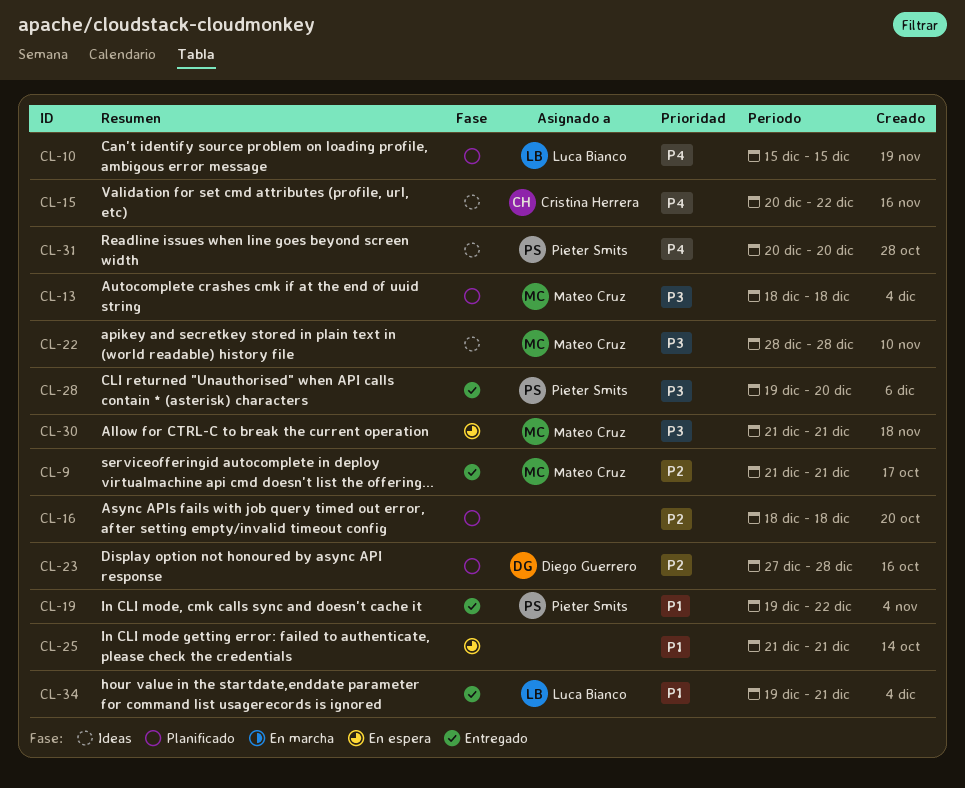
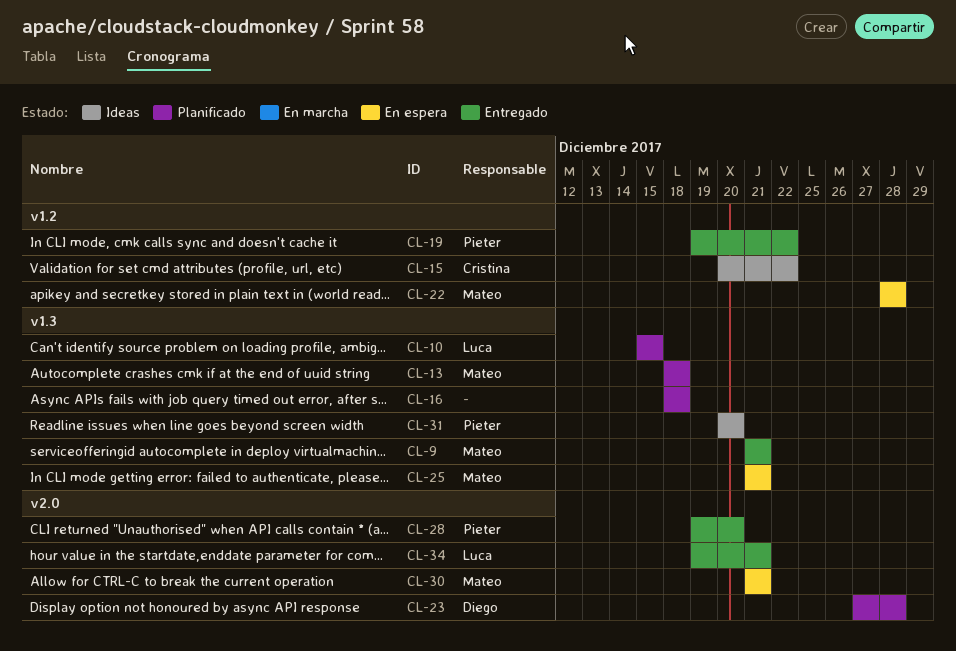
CL-22, status: Ideas -> En espera
CL-25, owner: none -> Mateo Cruz

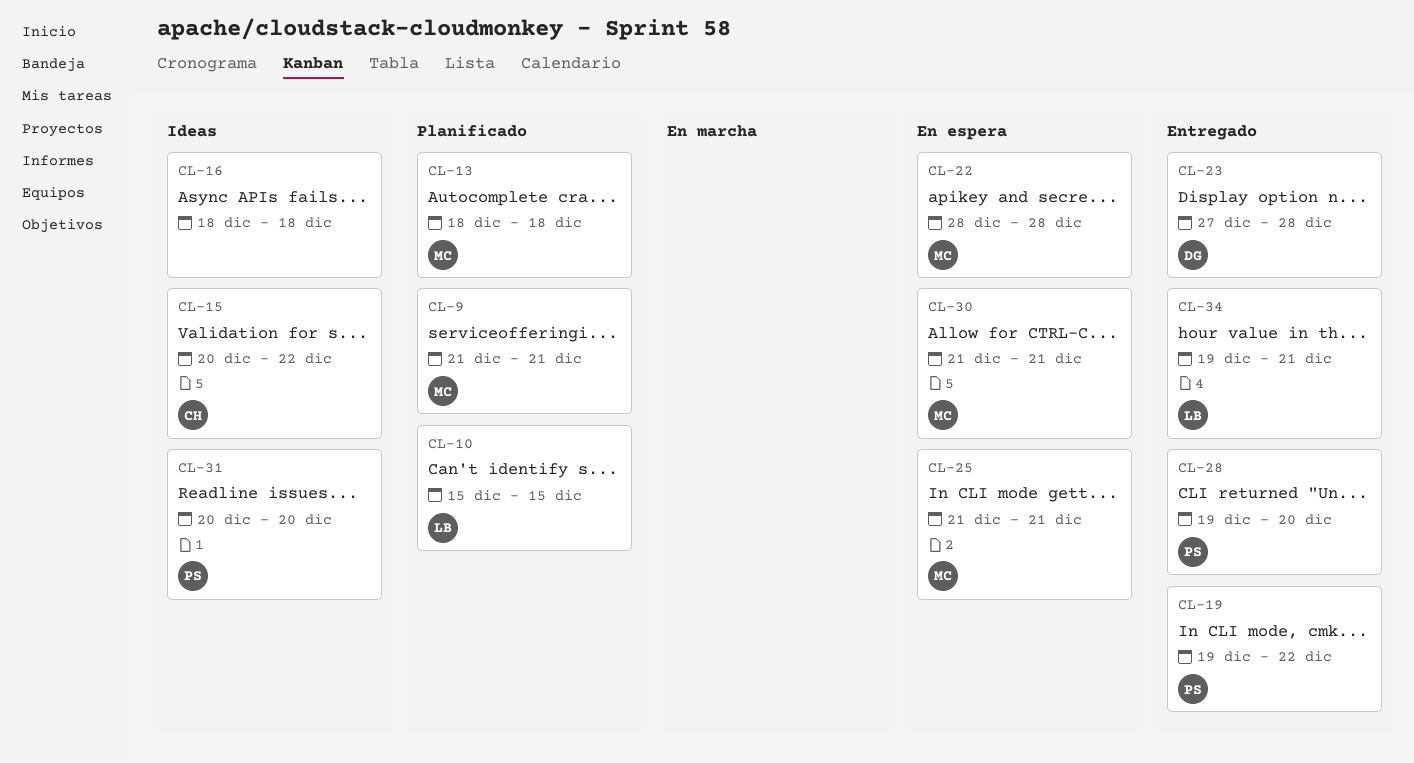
CL-9, status: Entregado -> Planificado
CL-16, status: Planificado -> Ideas
CL-23, status: Planificado -> Entregado

